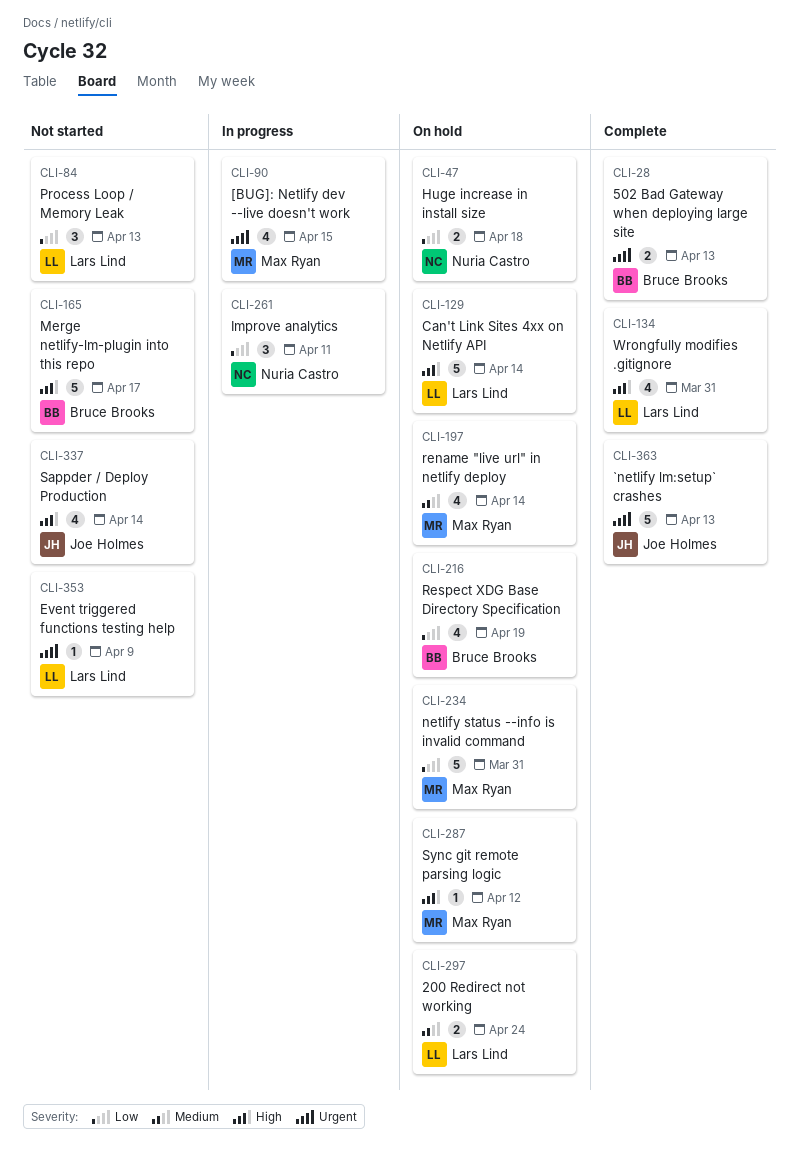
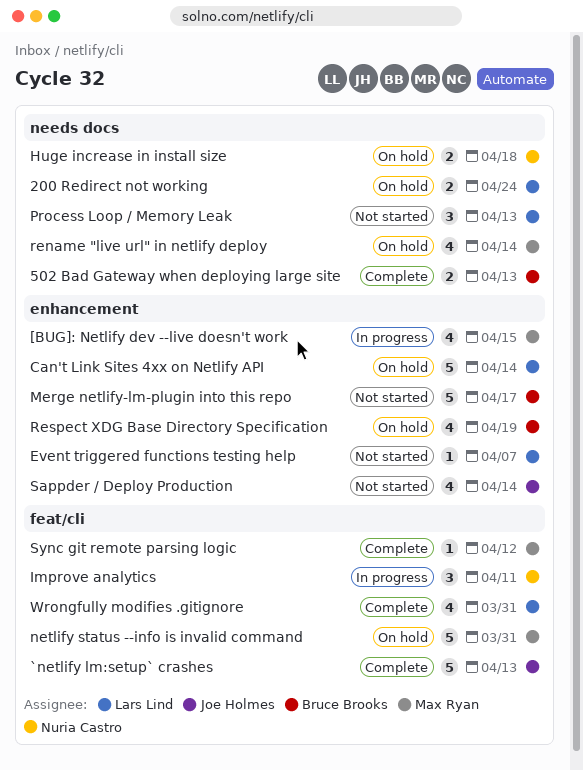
Event triggered functions testing help, due: Apr 9 -> Apr 7
Sync git remote parsing logic, status: On hold -> Complete

